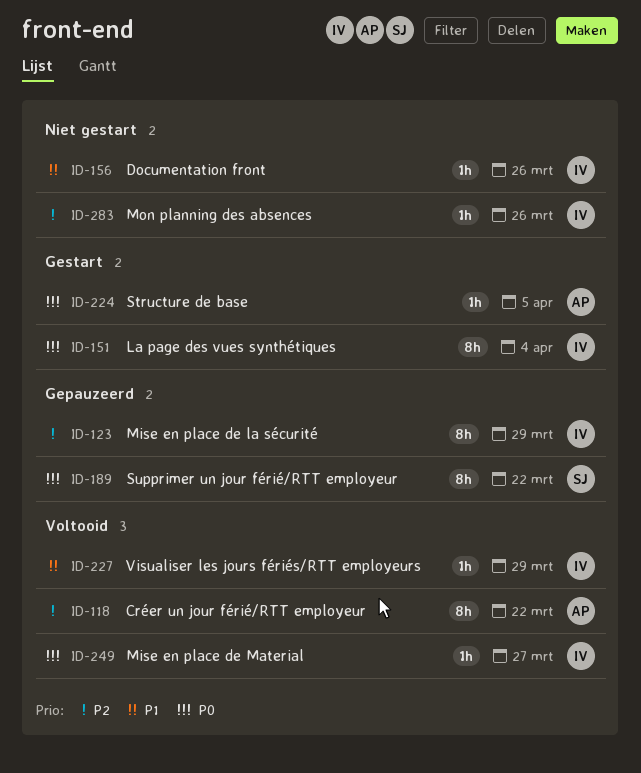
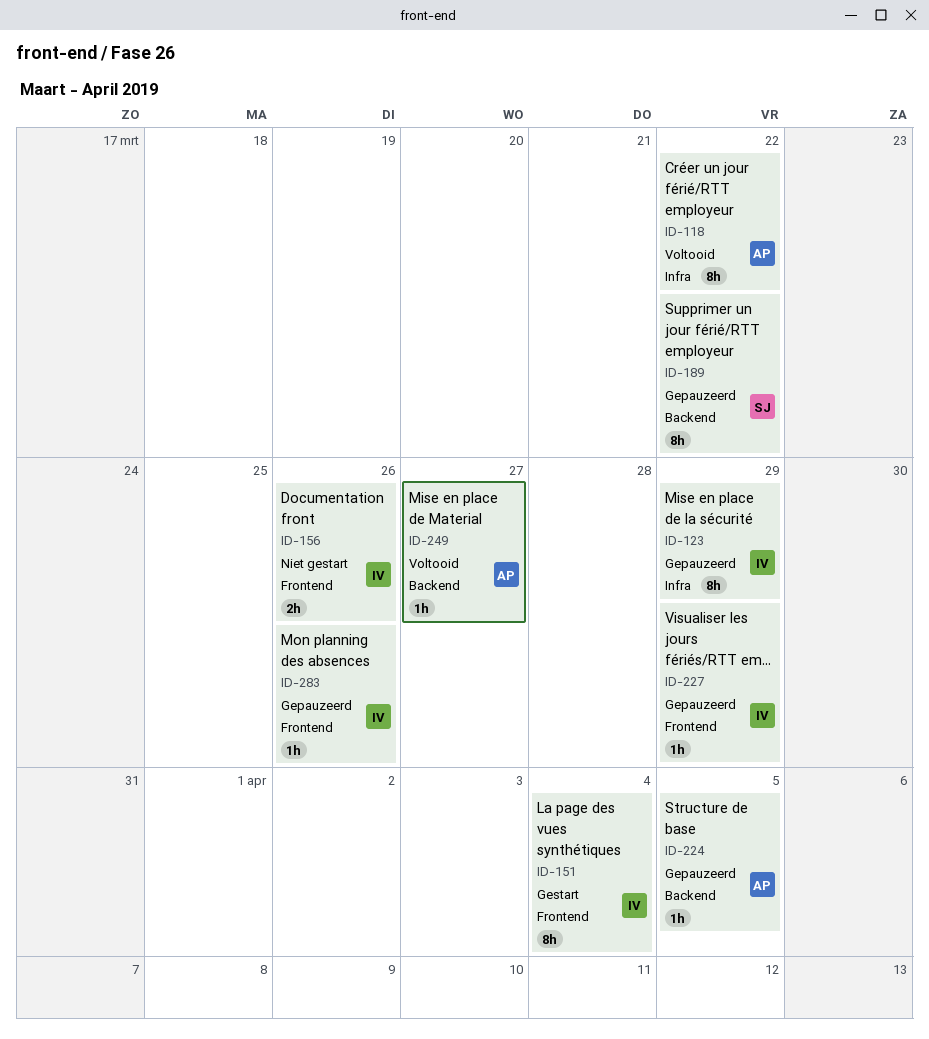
ID-156, estimate: 1h -> 2h
ID-224, status: Gestart -> Gepauzeerd
ID-227, status: Voltooid -> Gepauzeerd
ID-249, owner: IV -> AP
ID-283, status: Niet gestart -> Gepauzeerd

